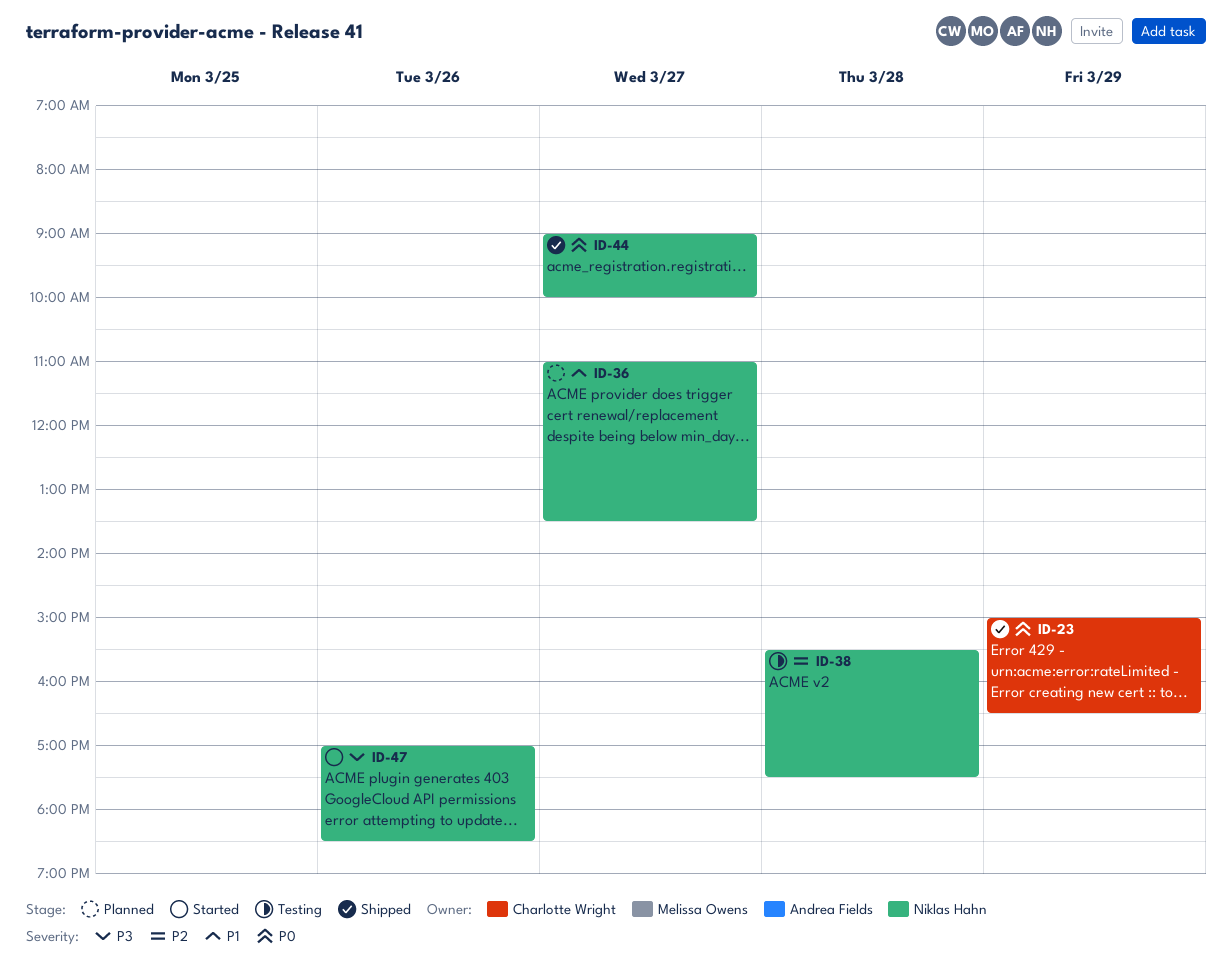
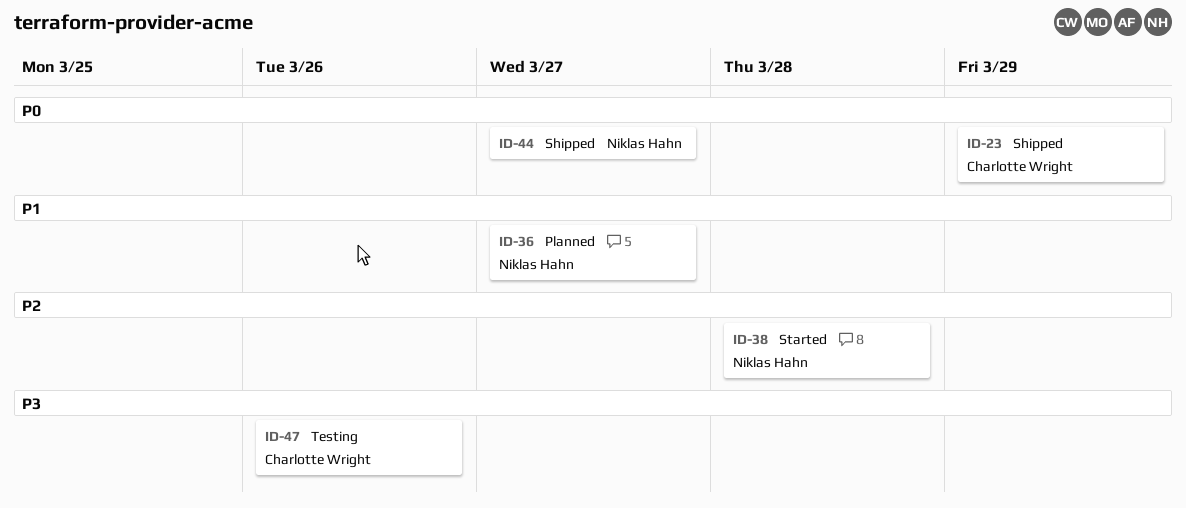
ID-38, status: Testing -> Started
ID-47, status: Started -> Testing
ID-47, owner: Niklas Hahn -> Charlotte Wright

